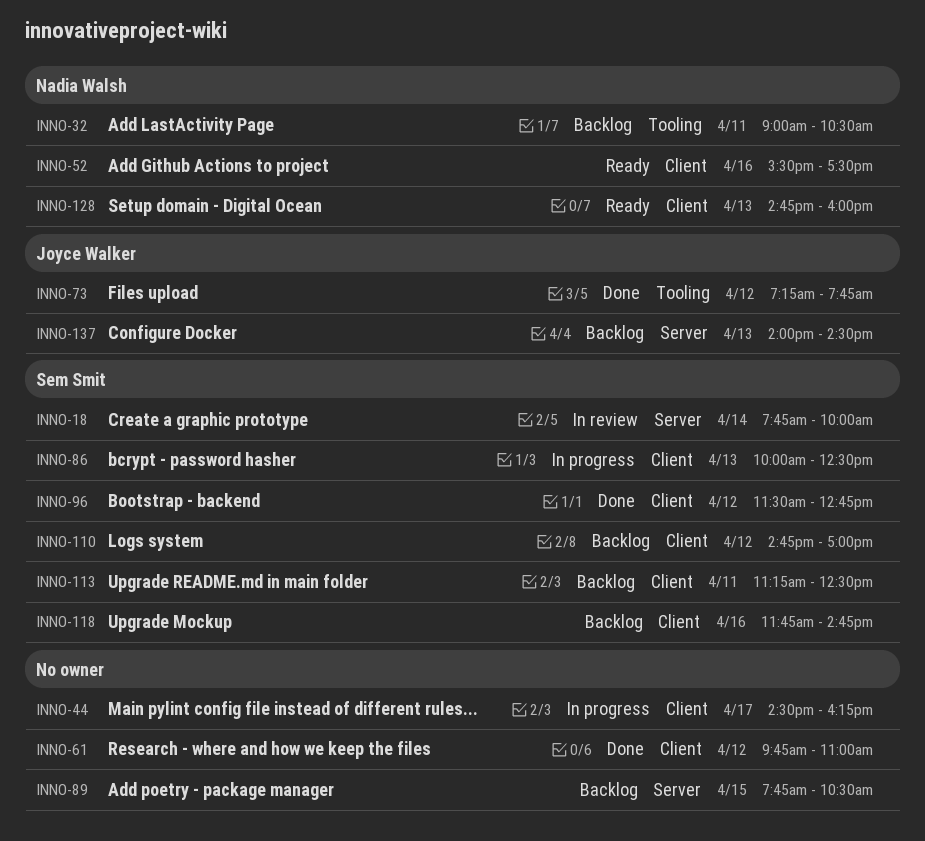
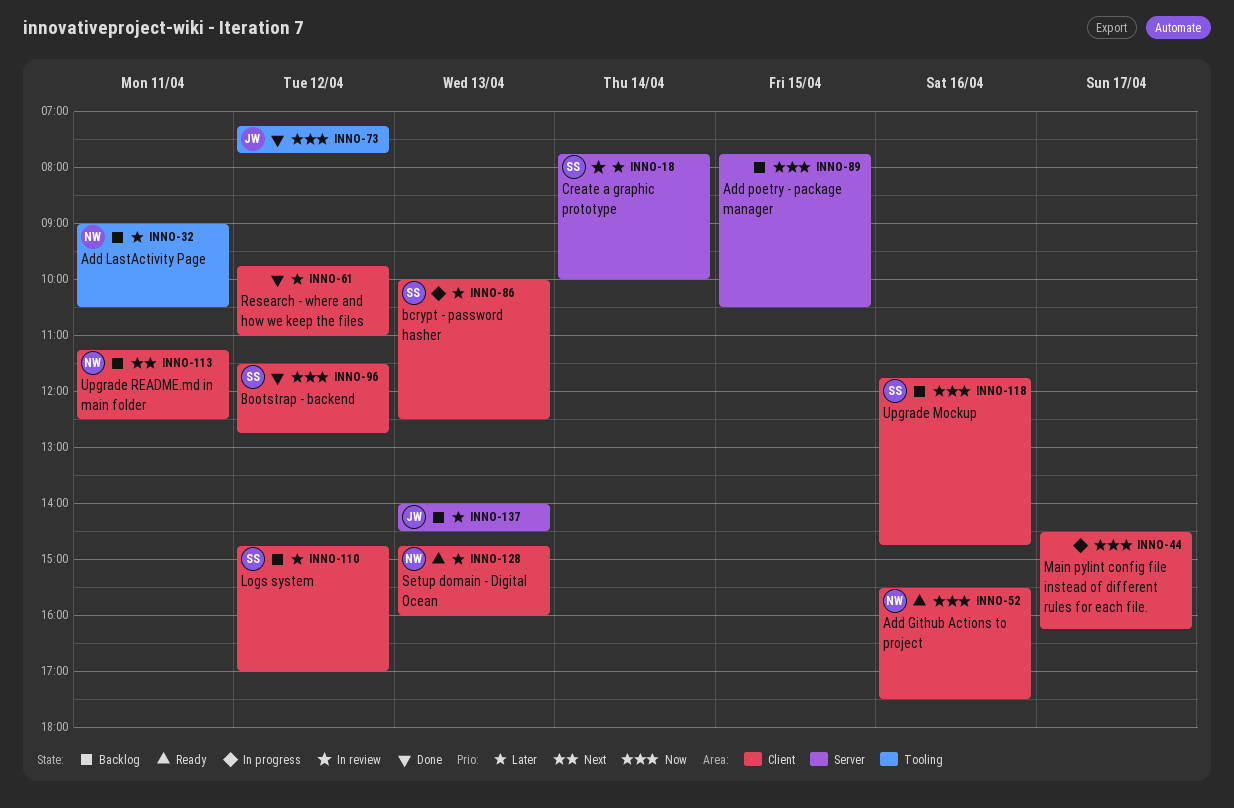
INNO-113, owner: Sem Smit -> Nadia Walsh

